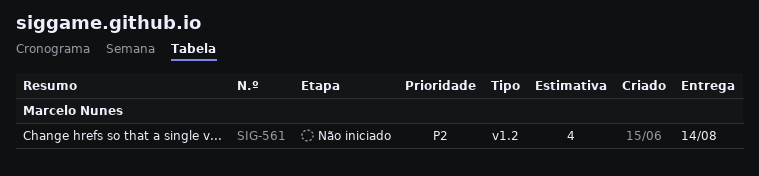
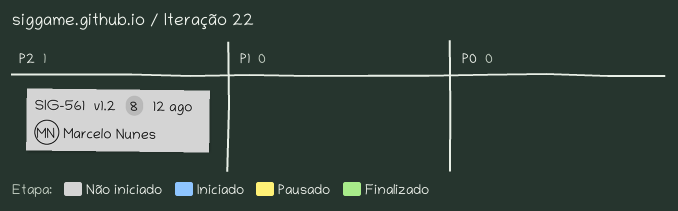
SIG-561, estimate: 4 -> 8
SIG-561, due: Aug 14 -> Aug 12

